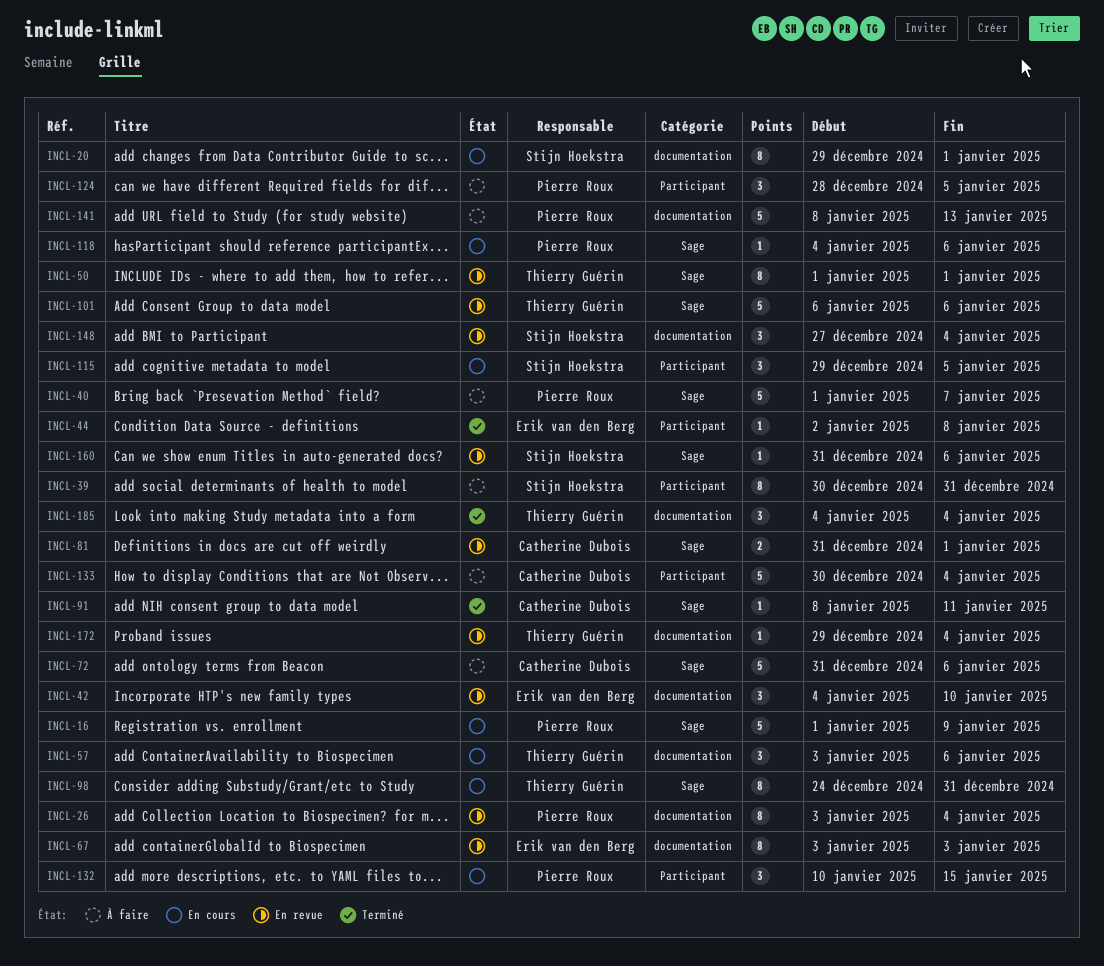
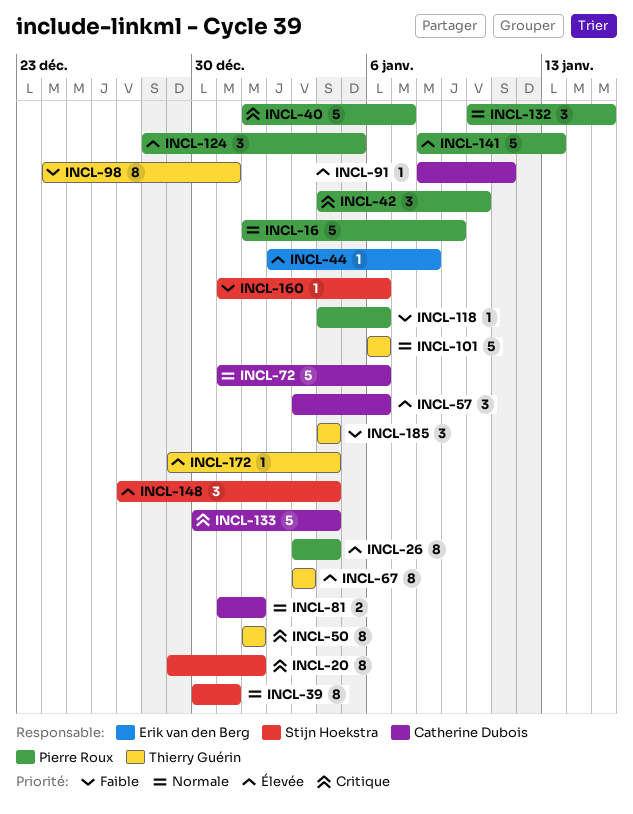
INCL-42, owner: Erik van den Berg -> Pierre Roux
INCL-57, owner: Thierry Guérin -> Catherine Dubois
INCL-67, owner: Erik van den Berg -> Thierry Guérin
INCL-115: present -> none

